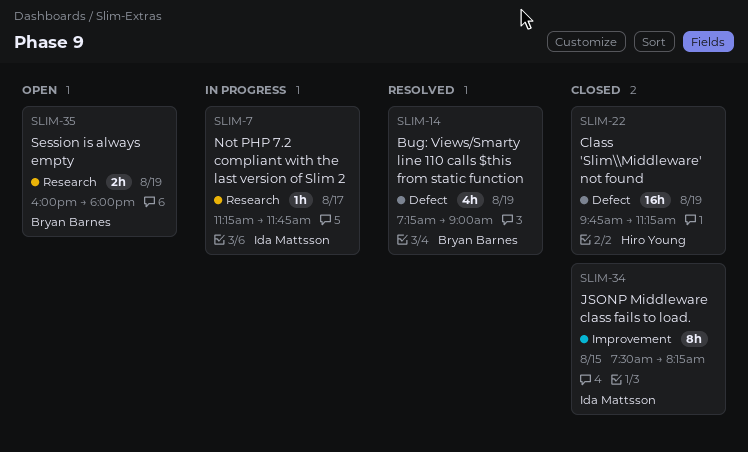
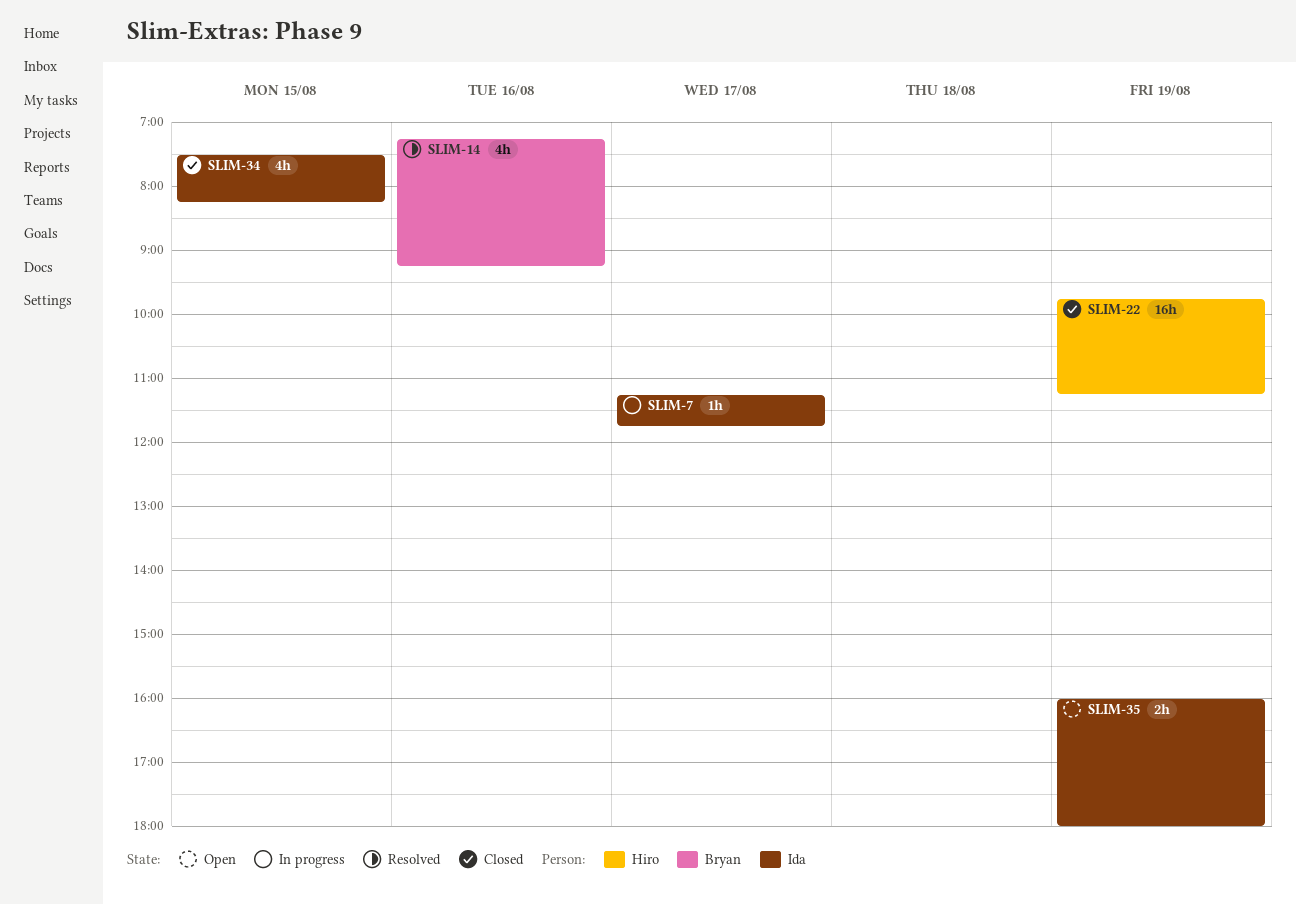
SLIM-14, day: Aug 19 -> Aug 16
SLIM-14, ends: 09:00 -> 09:15
SLIM-34, estimate: 8h -> 4h
SLIM-35, owner: Bryan Barnes -> Ida Mattsson

